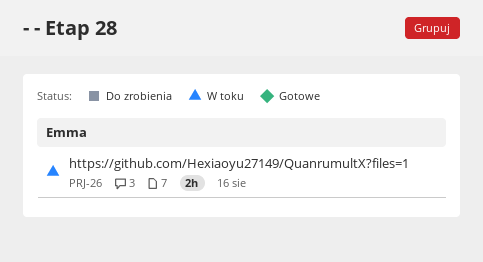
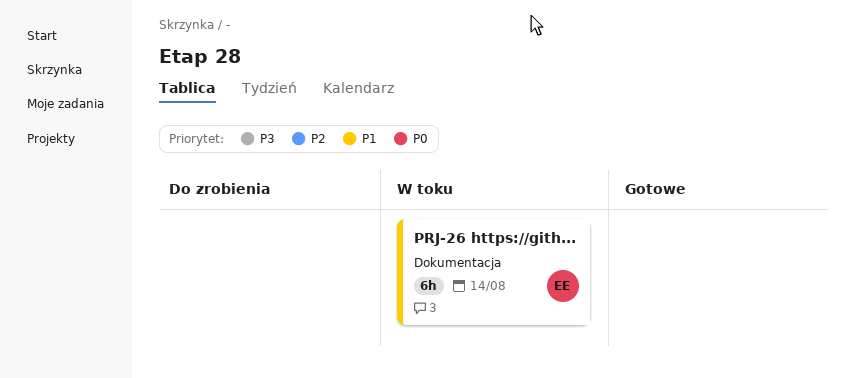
PRJ-26, estimate: 2h -> 6h
PRJ-26, due: Aug 16 -> Aug 14

